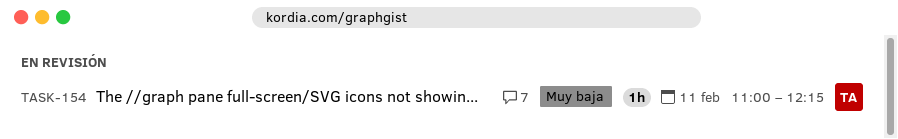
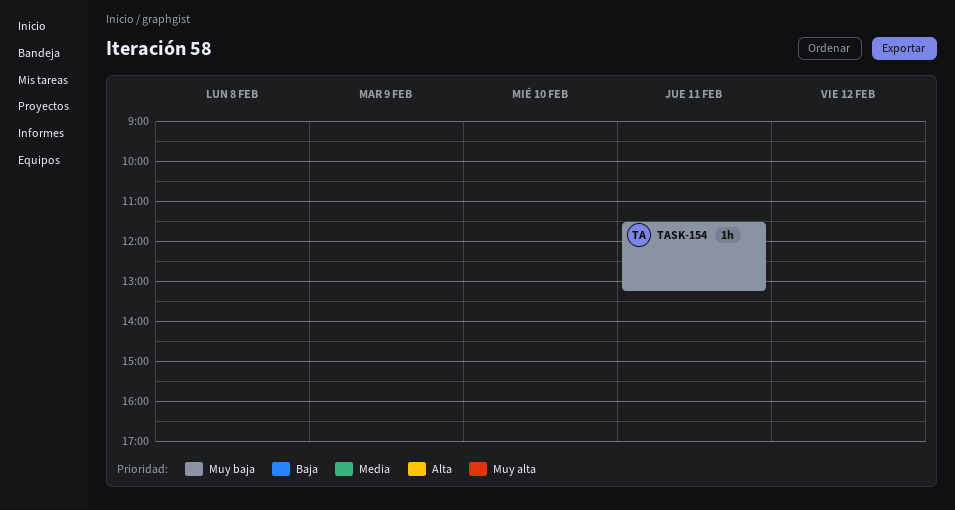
TASK-154, begins: 11:00 -> 11:30
TASK-154, ends: 12:15 -> 13:15

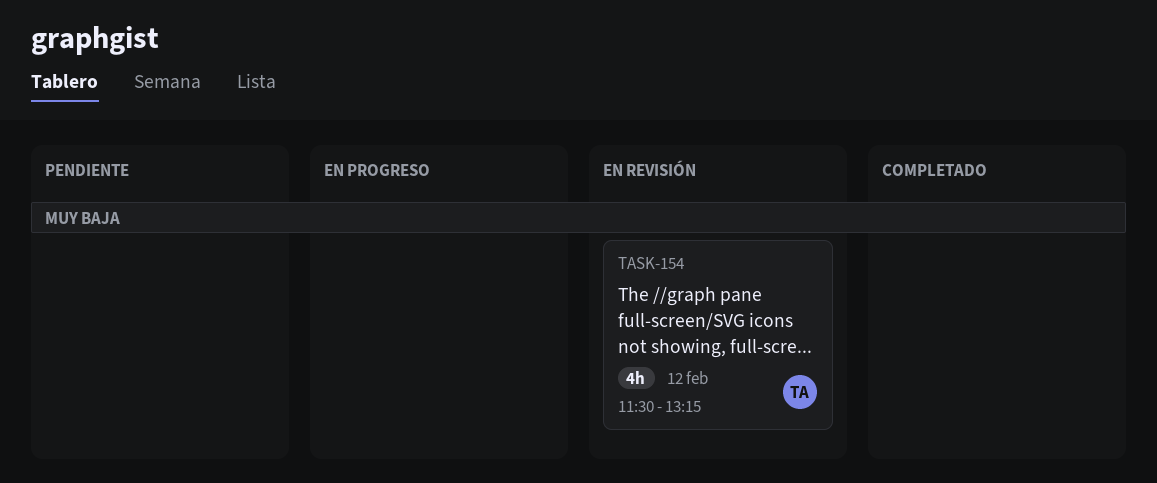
TASK-154, estimate: 1h -> 4h
TASK-154, day: Feb 11 -> Feb 12

